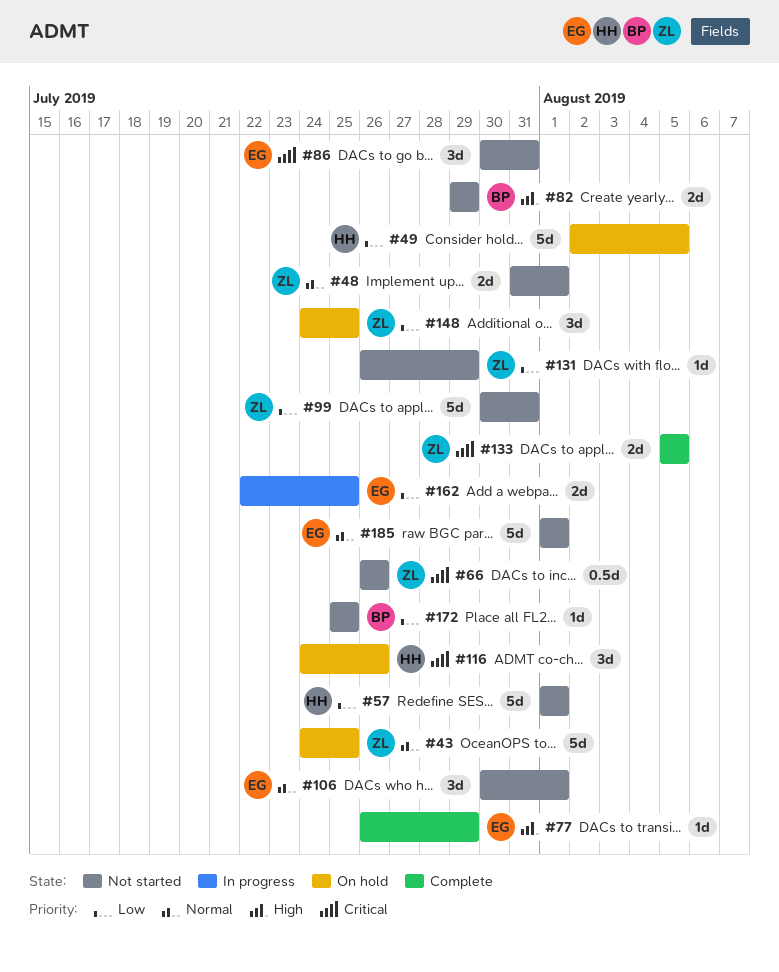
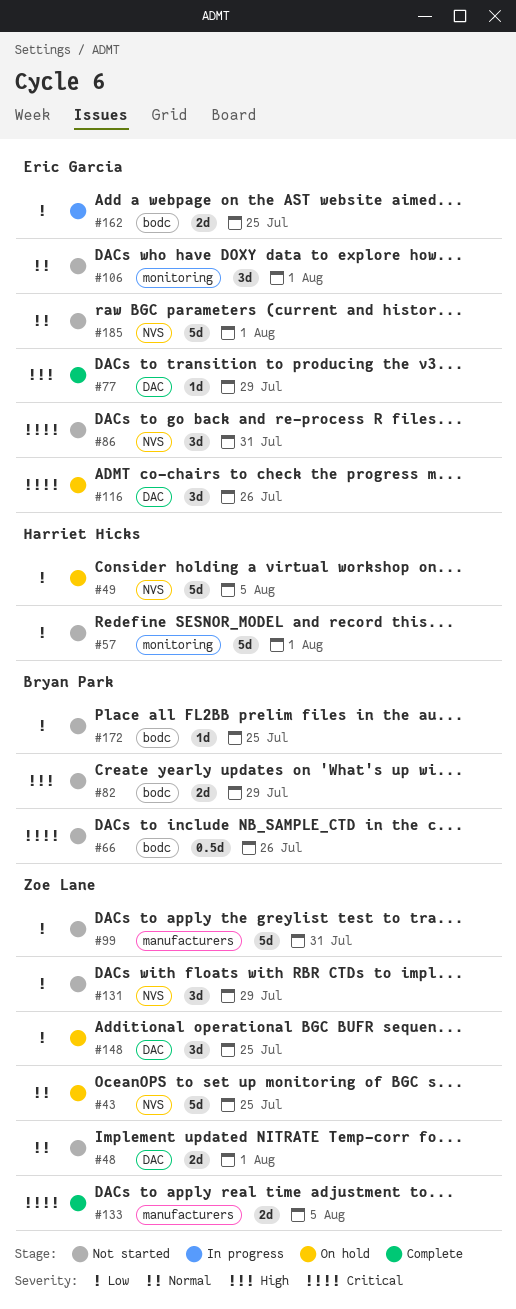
#66, owner: Zoe Lane -> Bryan Park
#116, owner: Harriet Hicks -> Eric Garcia
#131, estimate: 1d -> 3d

